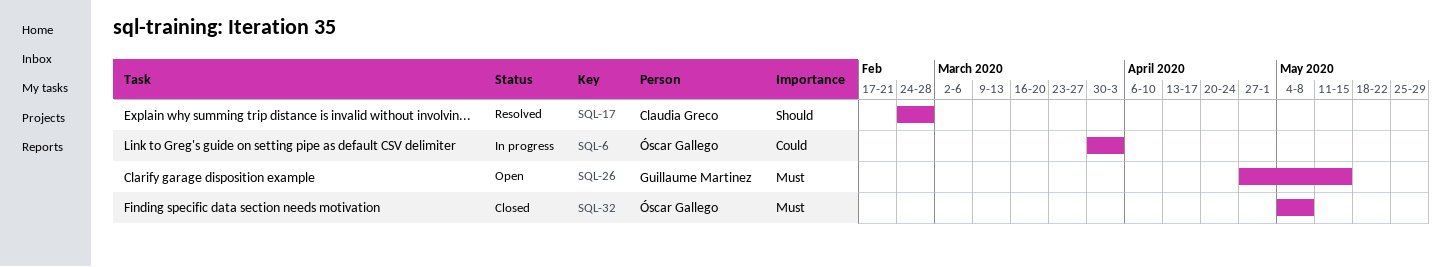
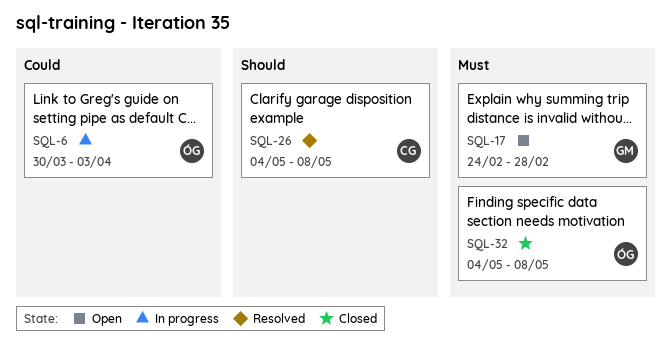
SQL-17, status: Resolved -> Open
SQL-17, owner: Claudia Greco -> Guillaume Martinez
SQL-17, priority: Should -> Must
SQL-26, status: Open -> Resolved
SQL-26, owner: Guillaume Martinez -> Claudia Greco
SQL-26, priority: Must -> Should
SQL-26, start: Apr 27 -> May 4
SQL-26, due: May 15 -> May 8

